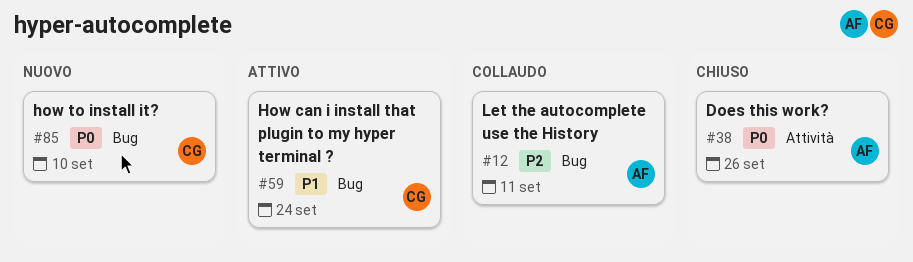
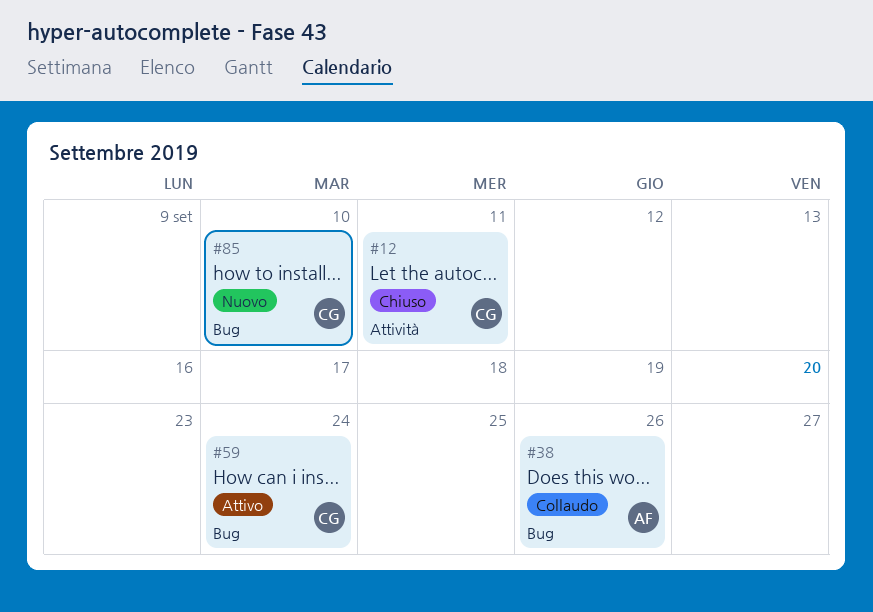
#12, status: Collaudo -> Chiuso
#12, owner: AF -> CG
#12, label: Bug -> Attività
#38, status: Chiuso -> Collaudo
#38, label: Attività -> Bug

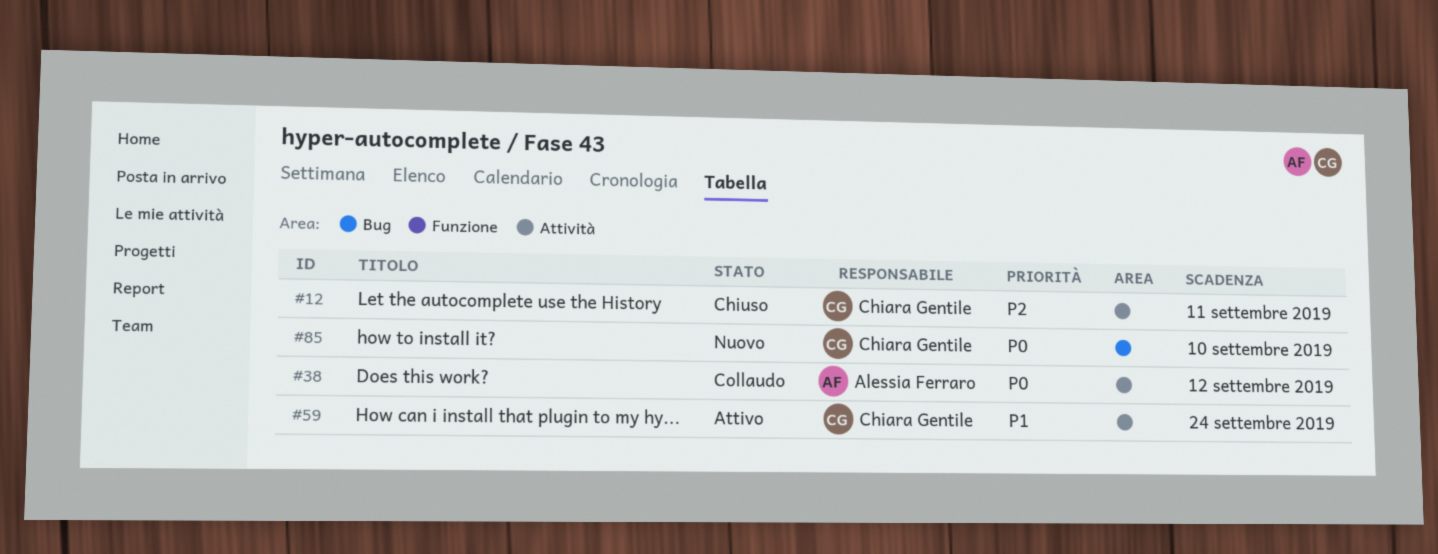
#38, label: Bug -> Attività
#38, due: Sep 26 -> Sep 12
#59, label: Bug -> Attività

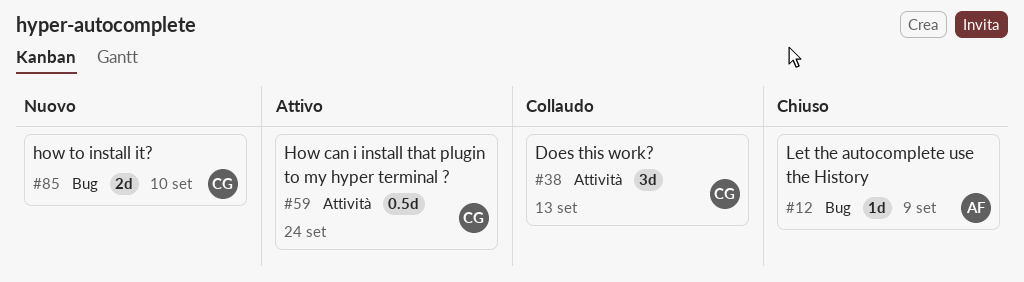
#12, owner: Chiara Gentile -> Alessia Ferraro
#12, label: Attività -> Bug
#12, due: Sep 11 -> Sep 9
#38, owner: Alessia Ferraro -> Chiara Gentile
#38, due: Sep 12 -> Sep 13

